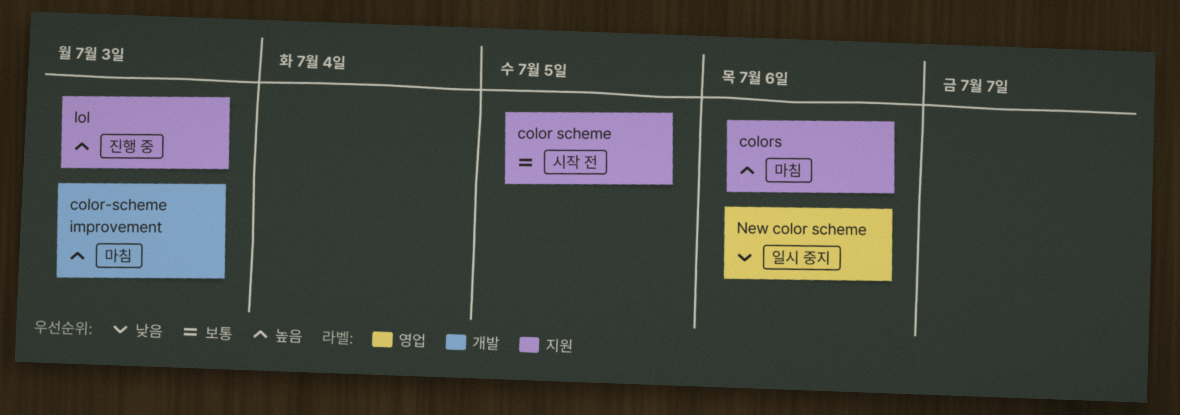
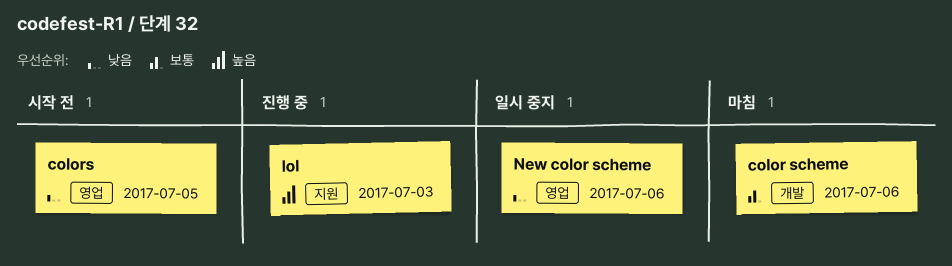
color scheme, status: 시작 전 -> 마침
color scheme, label: 지원 -> 개발
color scheme, due: Jul 5 -> Jul 6
color-scheme improvement: present -> none
colors, status: 마침 -> 시작 전
colors, priority: 높음 -> 낮음
colors, label: 지원 -> 영업
colors, due: Jul 6 -> Jul 5

